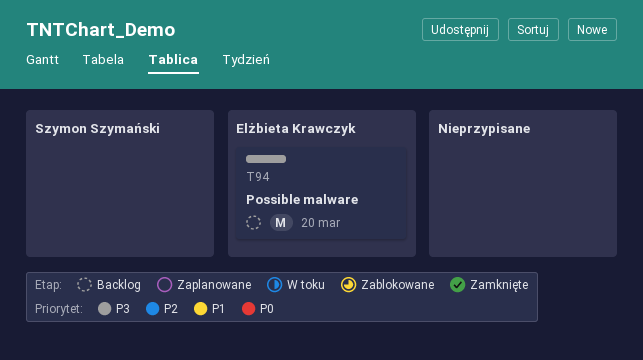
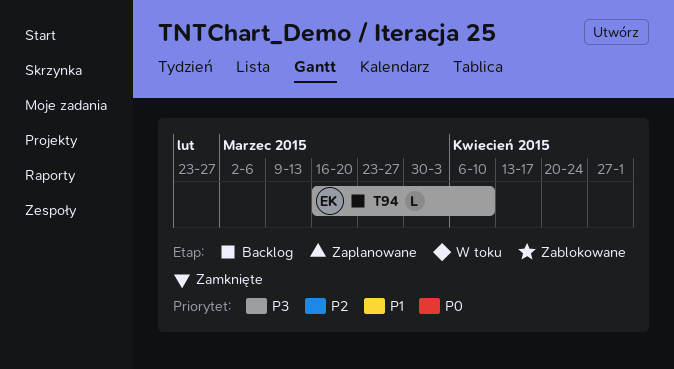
T94, estimate: M -> L
T94, due: Mar 20 -> Apr 10

